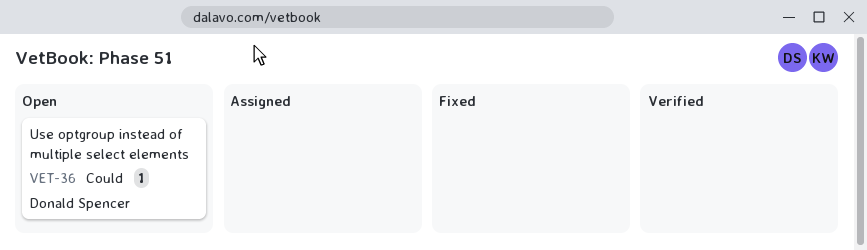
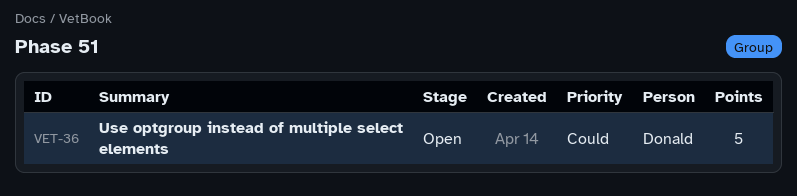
VET-36, estimate: 1 -> 5

